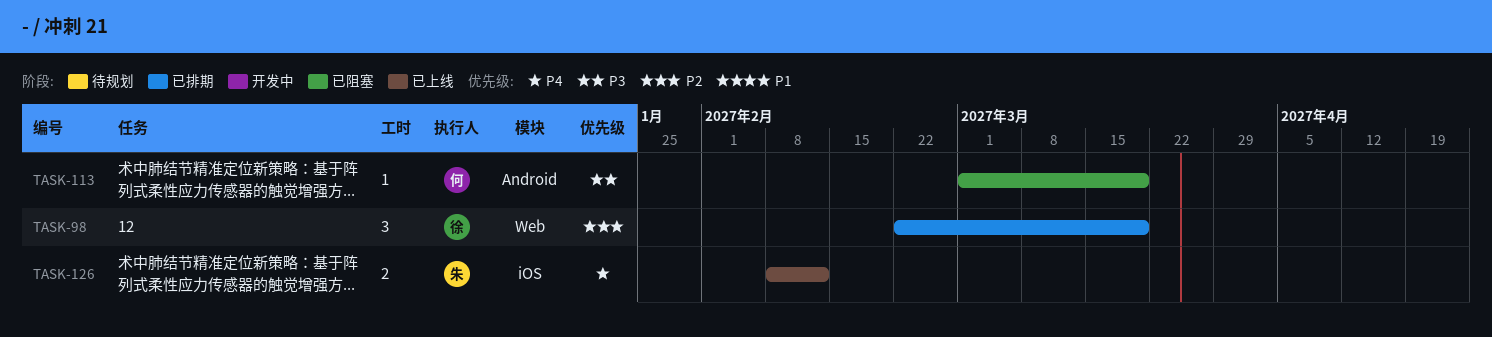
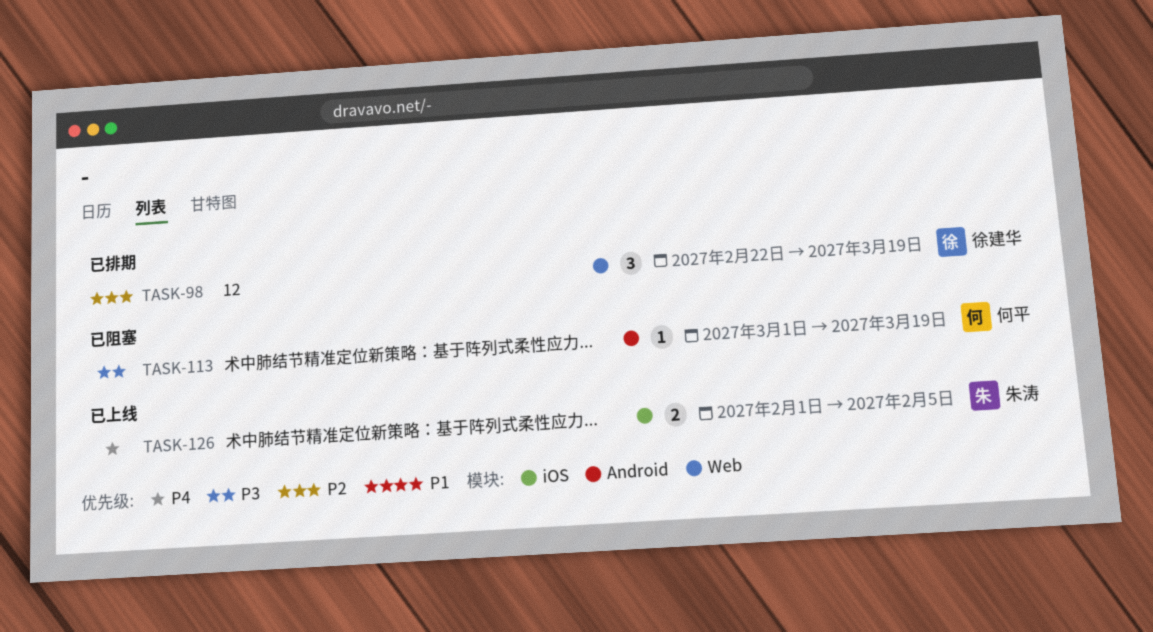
TASK-126, start: Feb 8 -> Feb 1
TASK-126, due: Feb 12 -> Feb 5

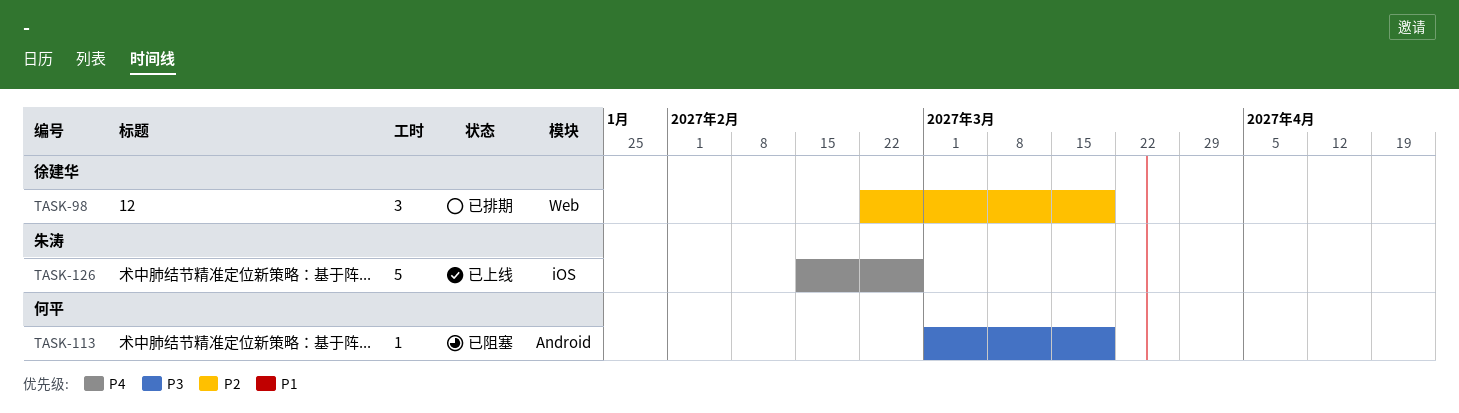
TASK-126, estimate: 2 -> 5
TASK-126, start: Feb 1 -> Feb 15
TASK-126, due: Feb 5 -> Feb 26

